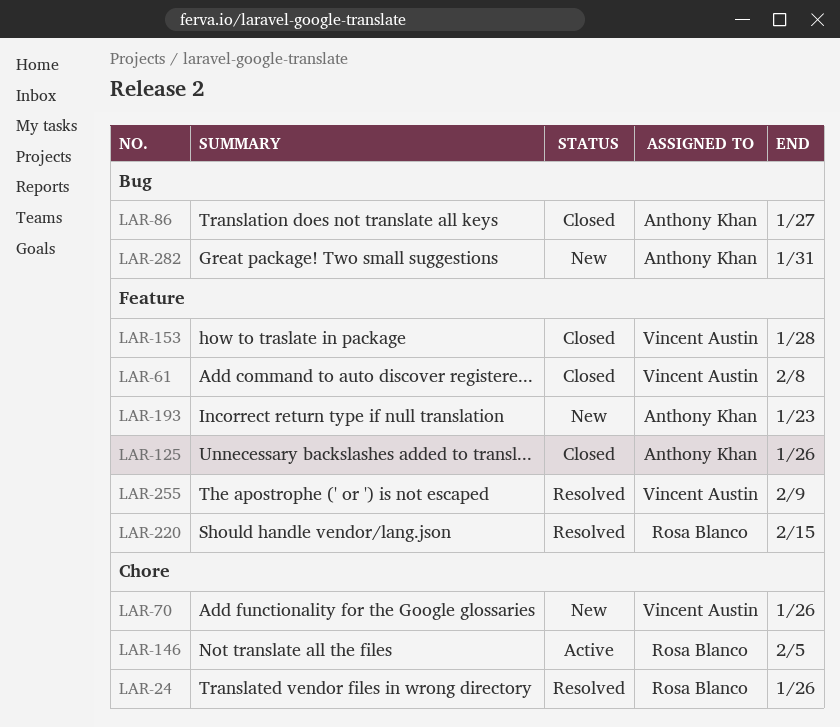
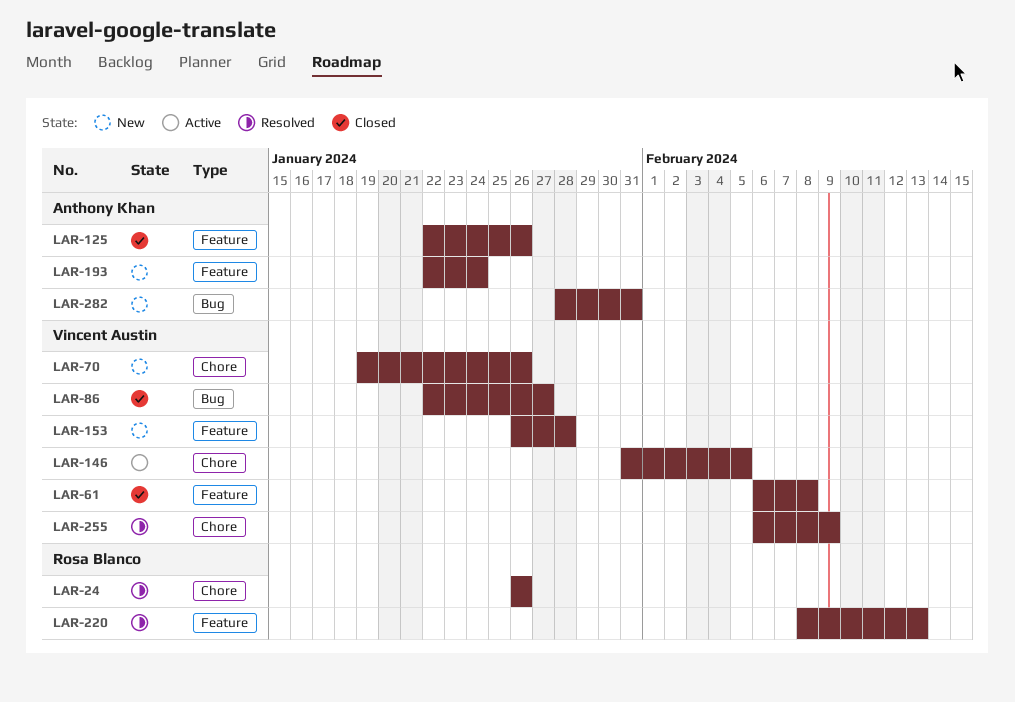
LAR-86, owner: Anthony Khan -> Vincent Austin
LAR-146, owner: Rosa Blanco -> Vincent Austin
LAR-153, status: Closed -> New
LAR-193, due: Jan 23 -> Jan 24
LAR-220, due: Feb 15 -> Feb 13
LAR-255, label: Feature -> Chore

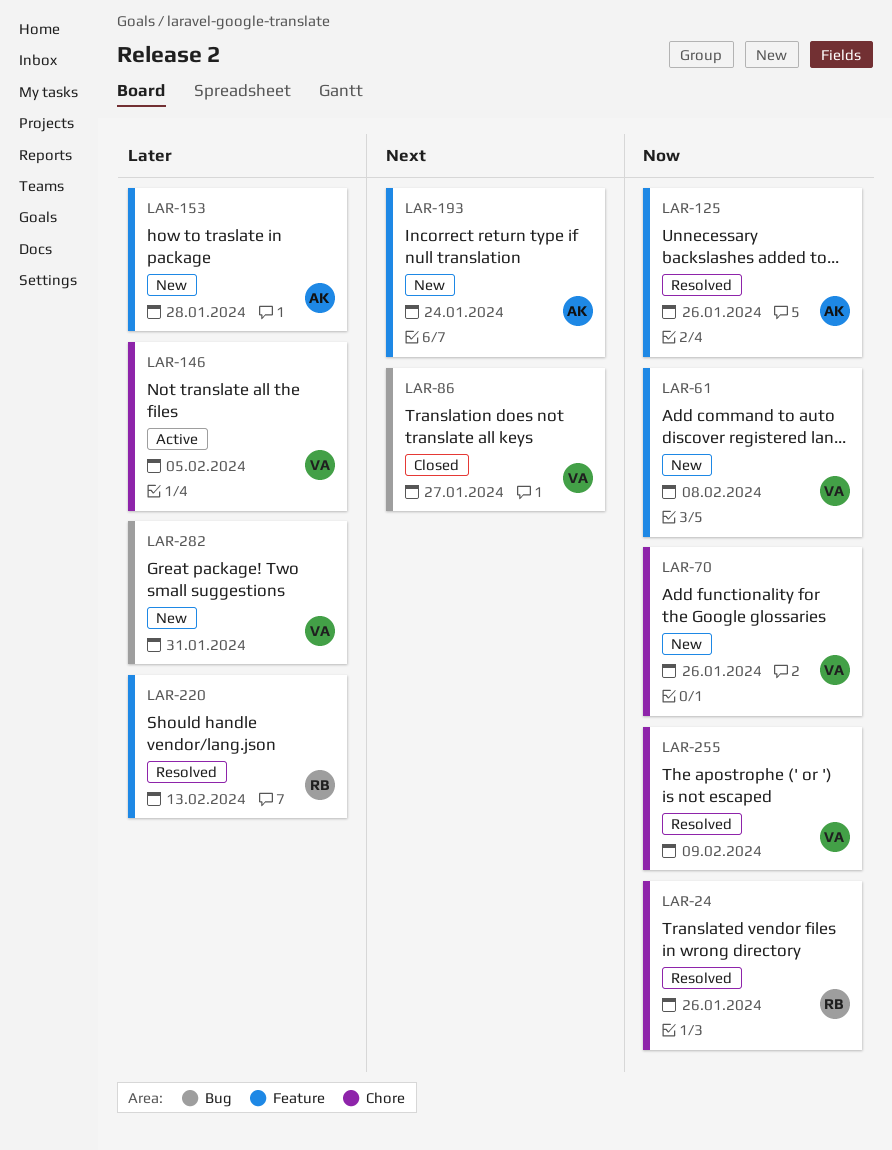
LAR-61, status: Closed -> New
LAR-125, status: Closed -> Resolved
LAR-153, owner: Vincent Austin -> Anthony Khan
LAR-282, owner: Anthony Khan -> Vincent Austin

